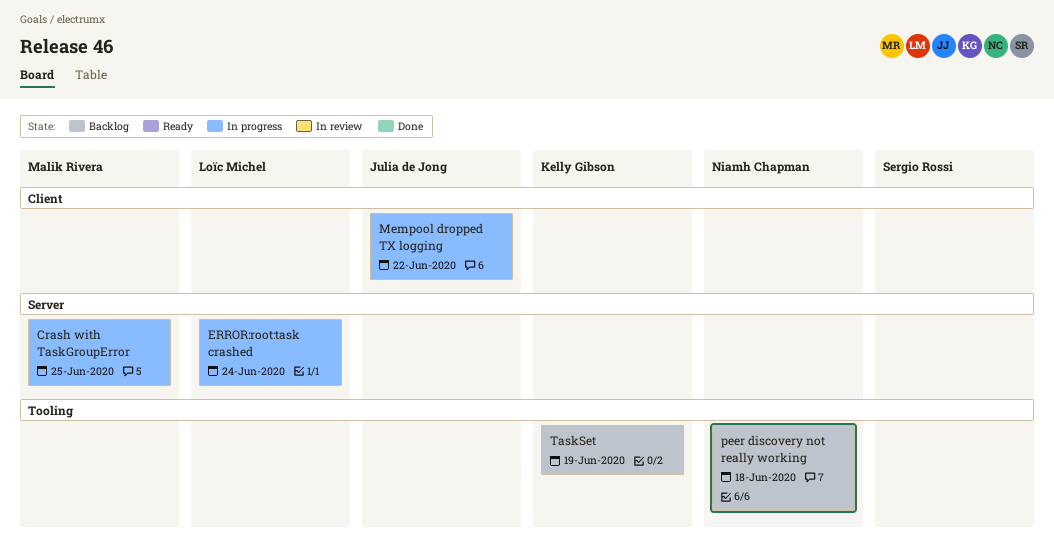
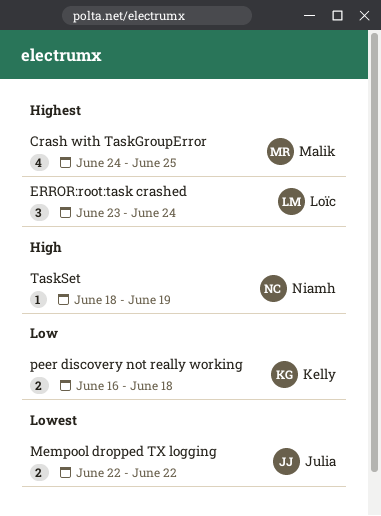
peer discovery not really working, owner: Niamh Chapman -> Kelly Gibson
TaskSet, owner: Kelly Gibson -> Niamh Chapman

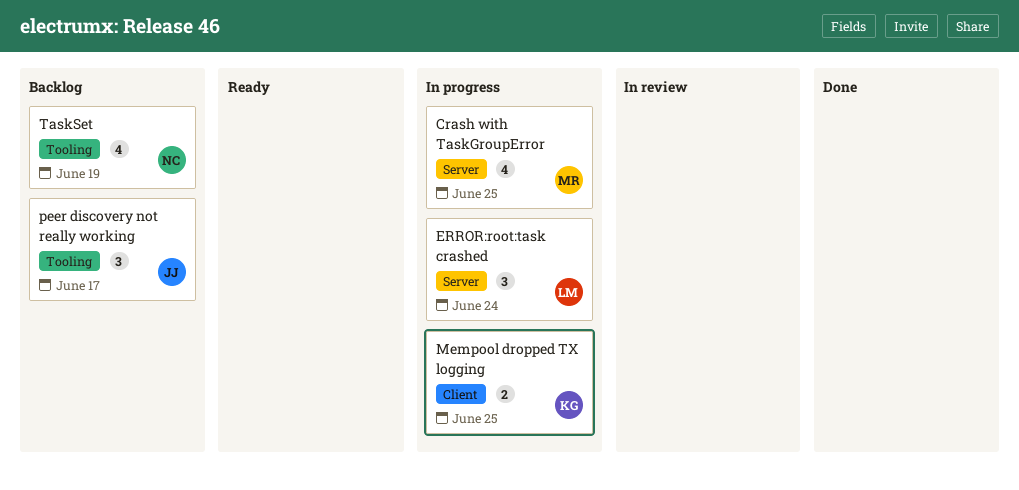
Mempool dropped TX logging, owner: Julia -> Kelly
Mempool dropped TX logging, due: Jun 22 -> Jun 25
peer discovery not really working, owner: Kelly -> Julia
peer discovery not really working, estimate: 2 -> 3
peer discovery not really working, due: Jun 18 -> Jun 17
TaskSet, estimate: 1 -> 4

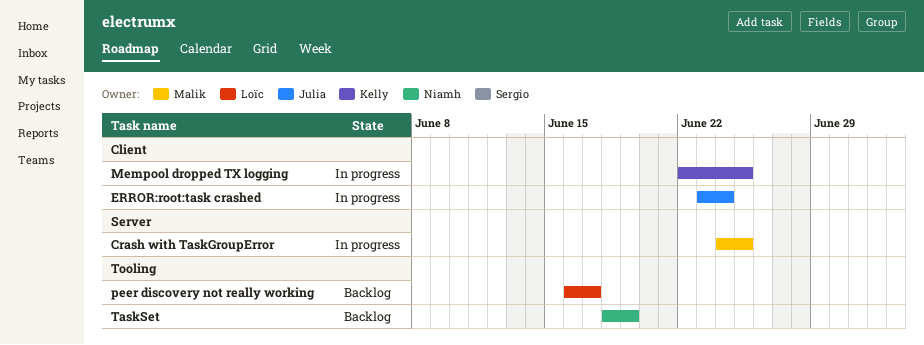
ERROR:root:task crashed, owner: Loïc -> Julia
ERROR:root:task crashed, label: Server -> Client
peer discovery not really working, owner: Julia -> Loïc

